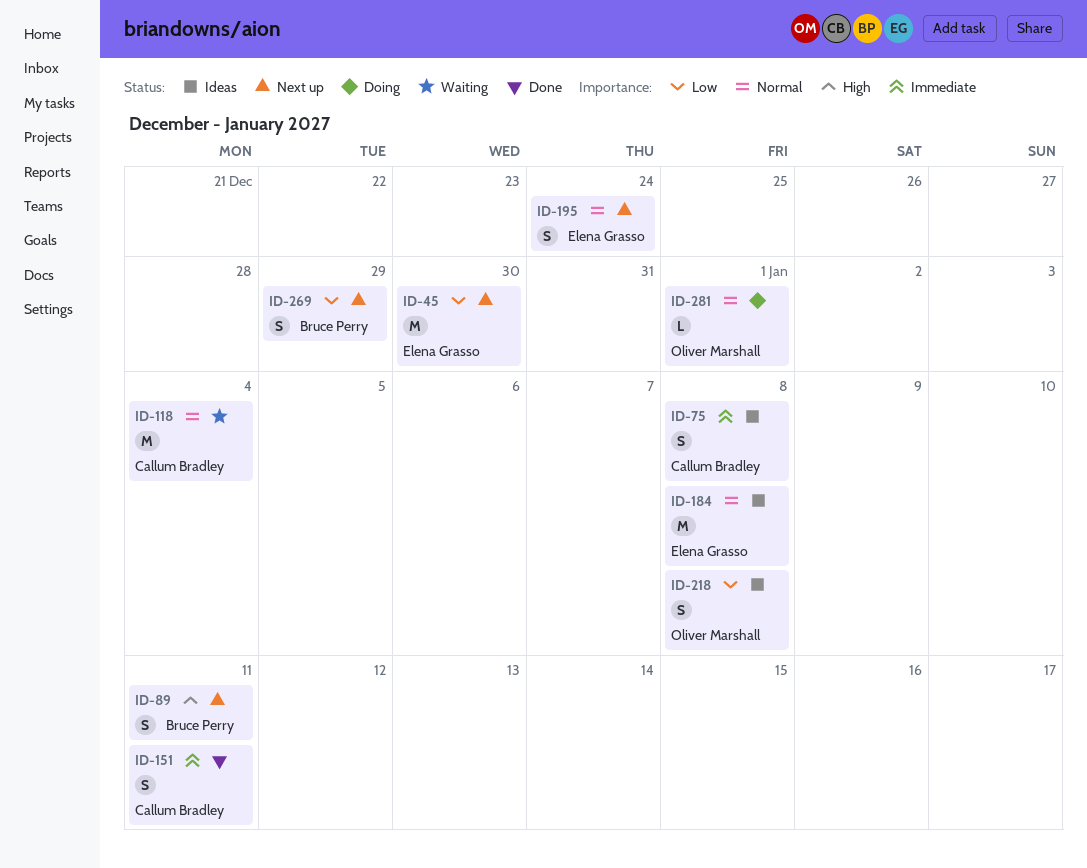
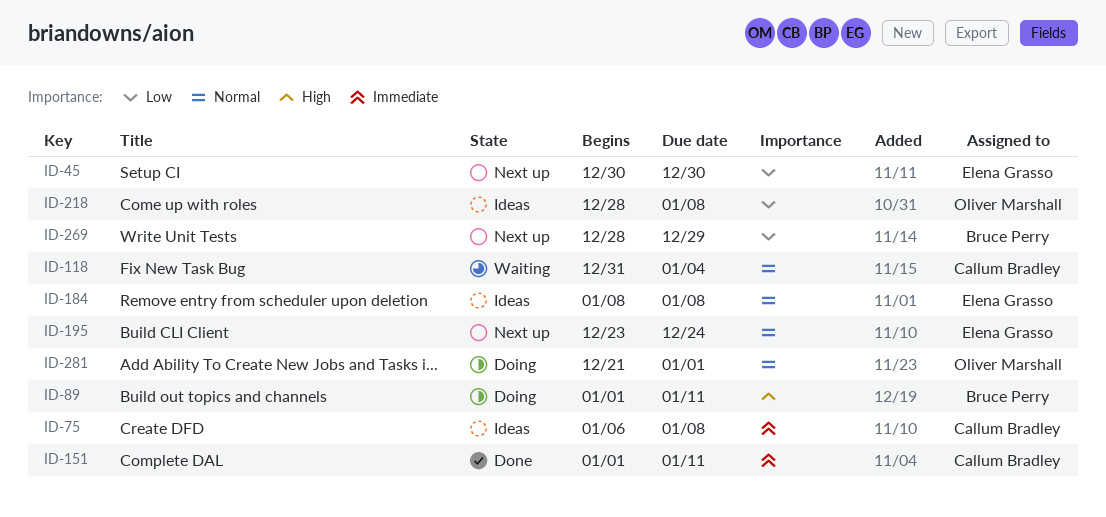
ID-89, status: Next up -> Doing

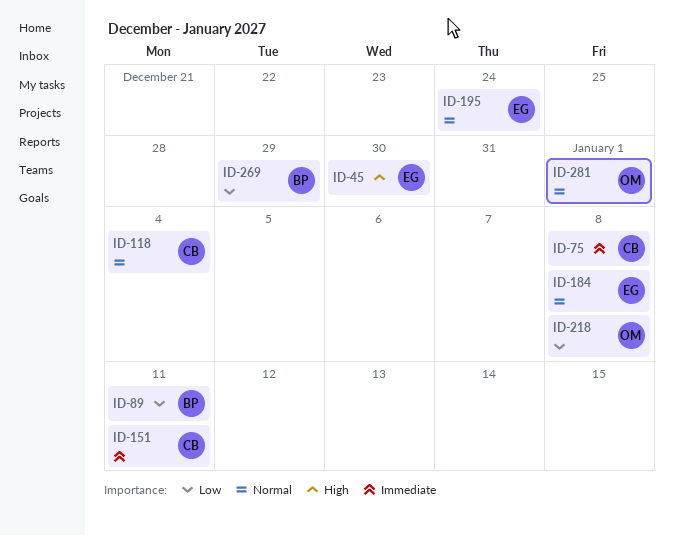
ID-45, priority: Low -> High
ID-89, priority: High -> Low

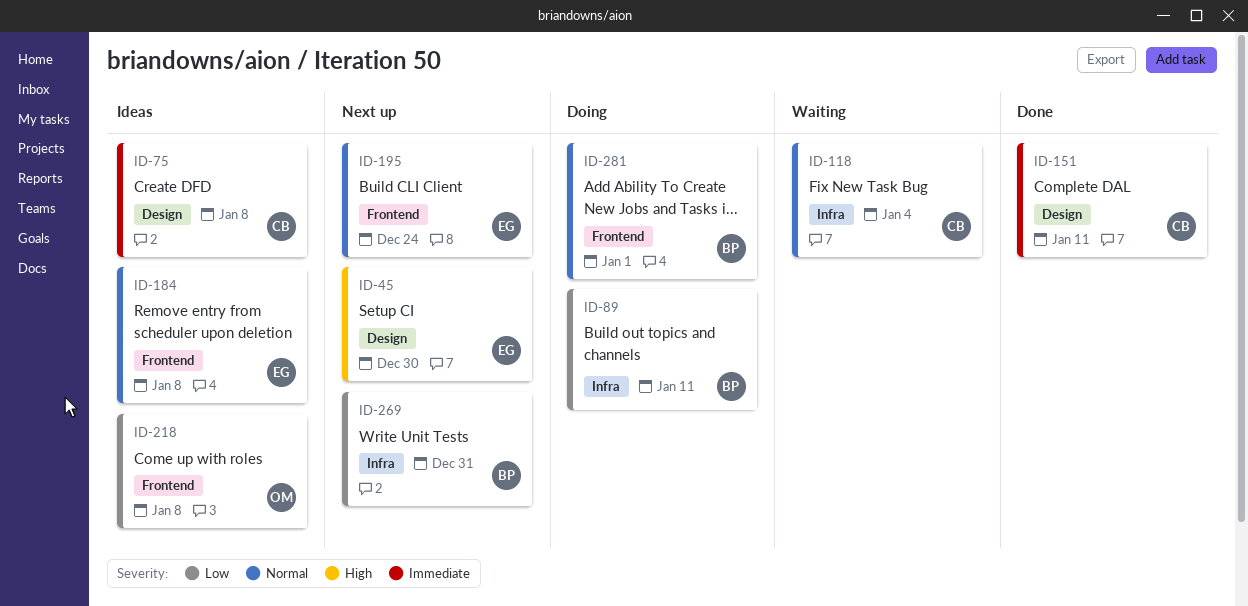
ID-269, due: Dec 29 -> Dec 31
ID-281, owner: OM -> BP

